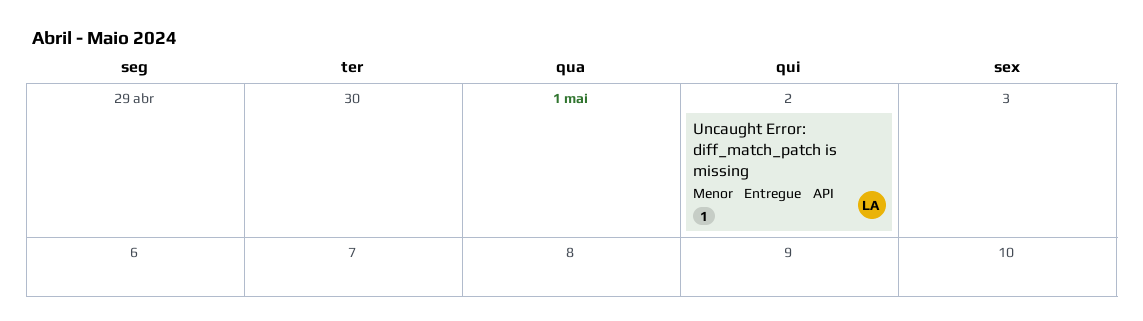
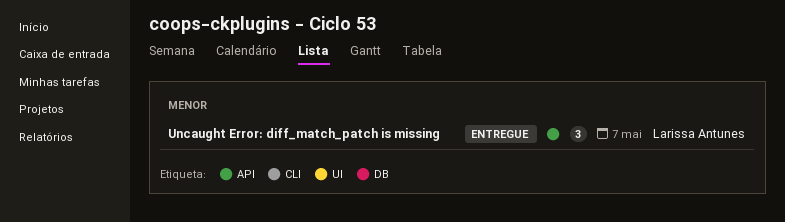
Uncaught Error: diff_match_patch is missing, estimate: 1 -> 3
Uncaught Error: diff_match_patch is missing, due: May 2 -> May 7

